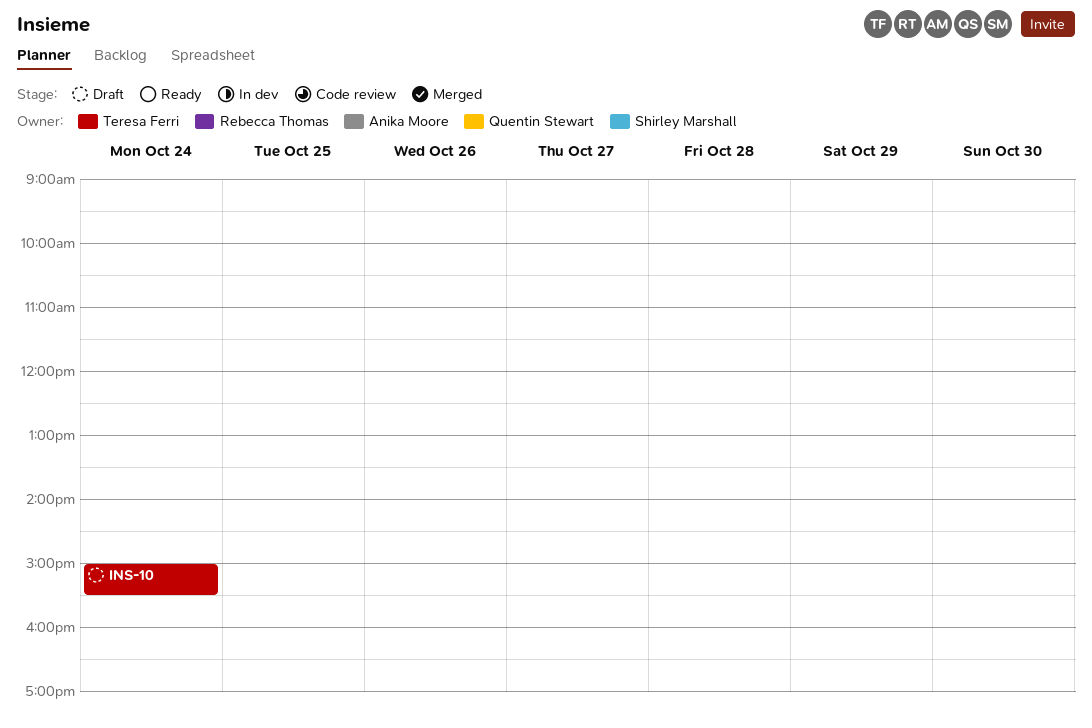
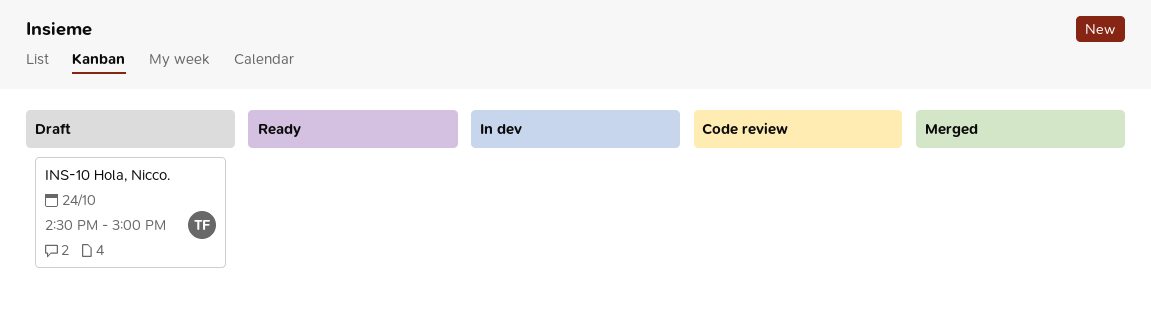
INS-10, begins: 15:00 -> 14:30
INS-10, ends: 15:30 -> 15:00

